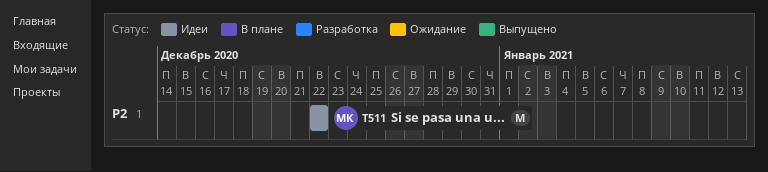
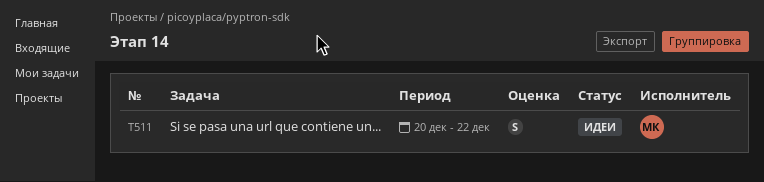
T511, estimate: M -> S
T511, start: Dec 22 -> Dec 20

